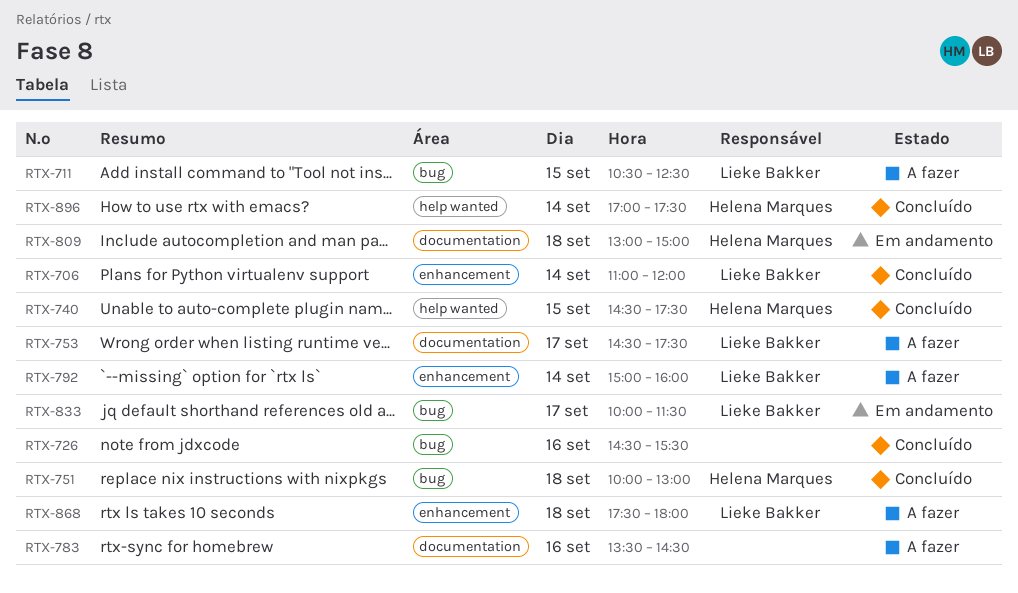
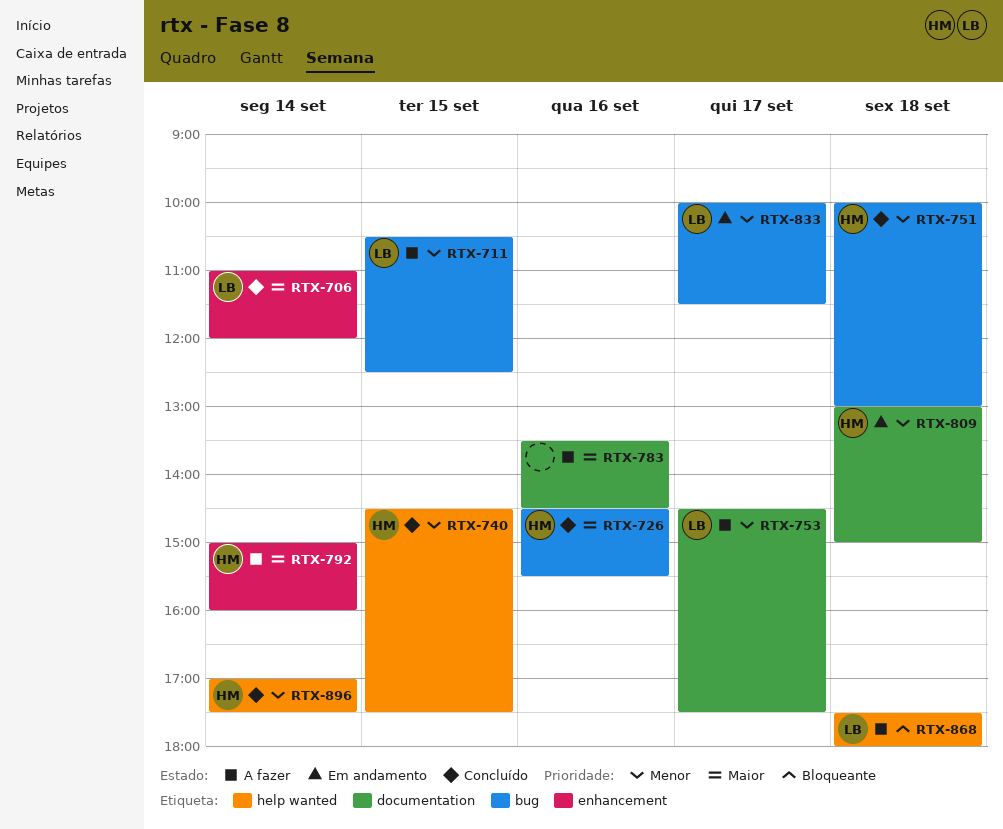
RTX-726, owner: none -> Helena Marques
RTX-792, owner: Lieke Bakker -> Helena Marques
RTX-868, label: enhancement -> help wanted

